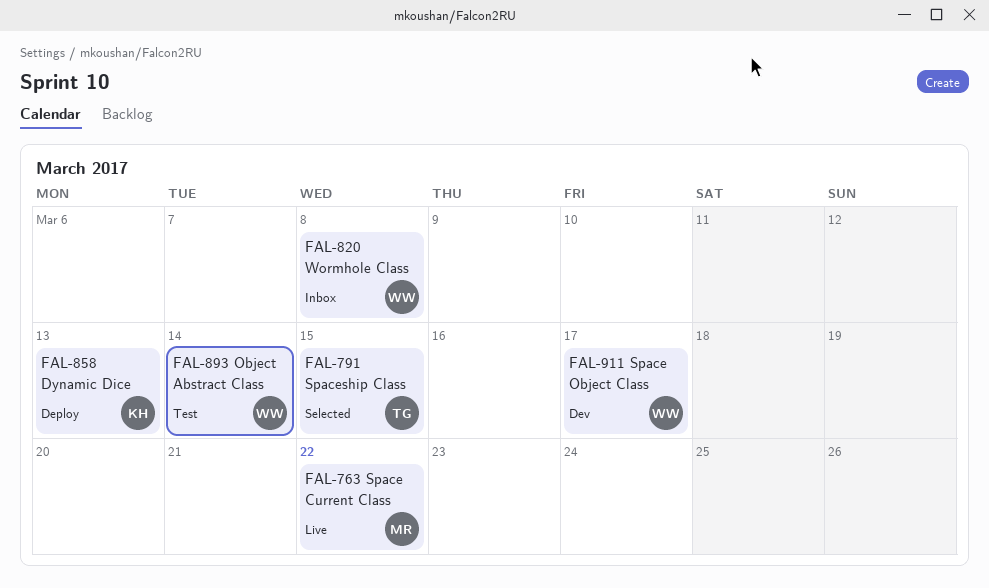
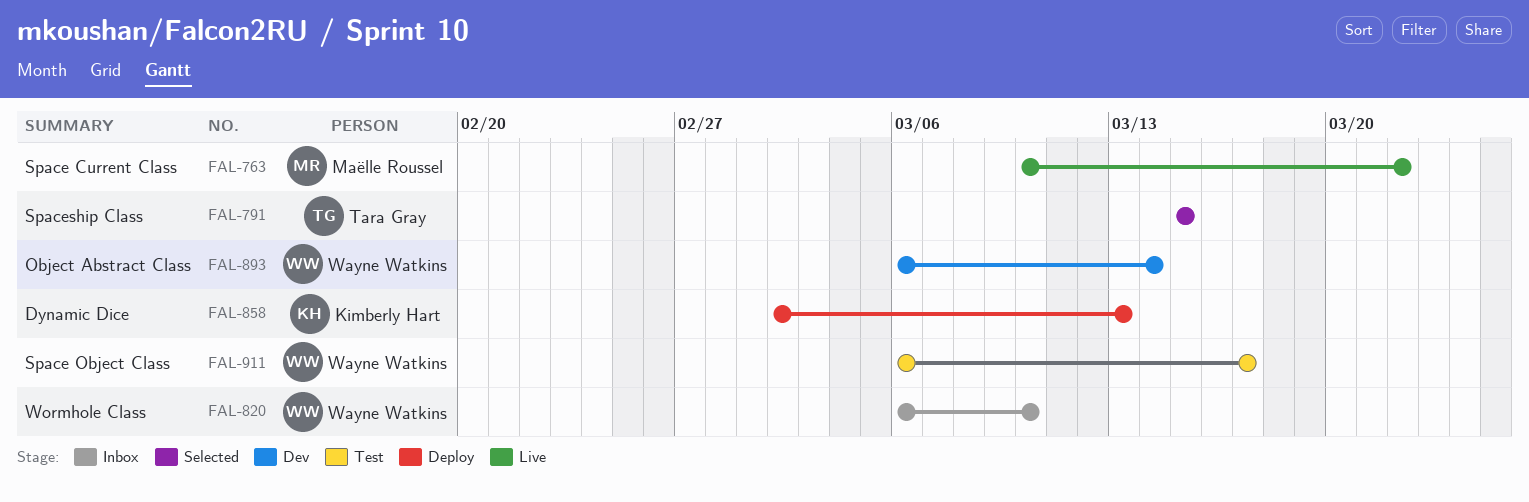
FAL-820, due: Mar 8 -> Mar 10
FAL-893, status: Test -> Dev
FAL-911, status: Dev -> Test

